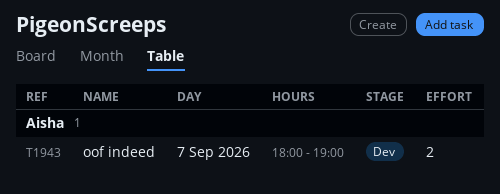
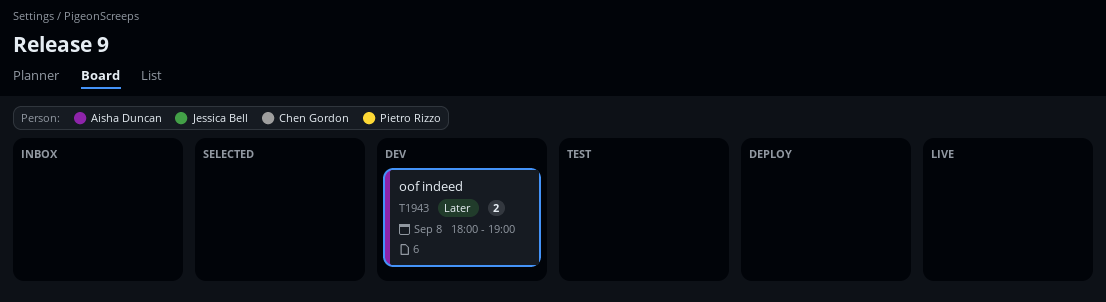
T1943, day: Sep 7 -> Sep 8

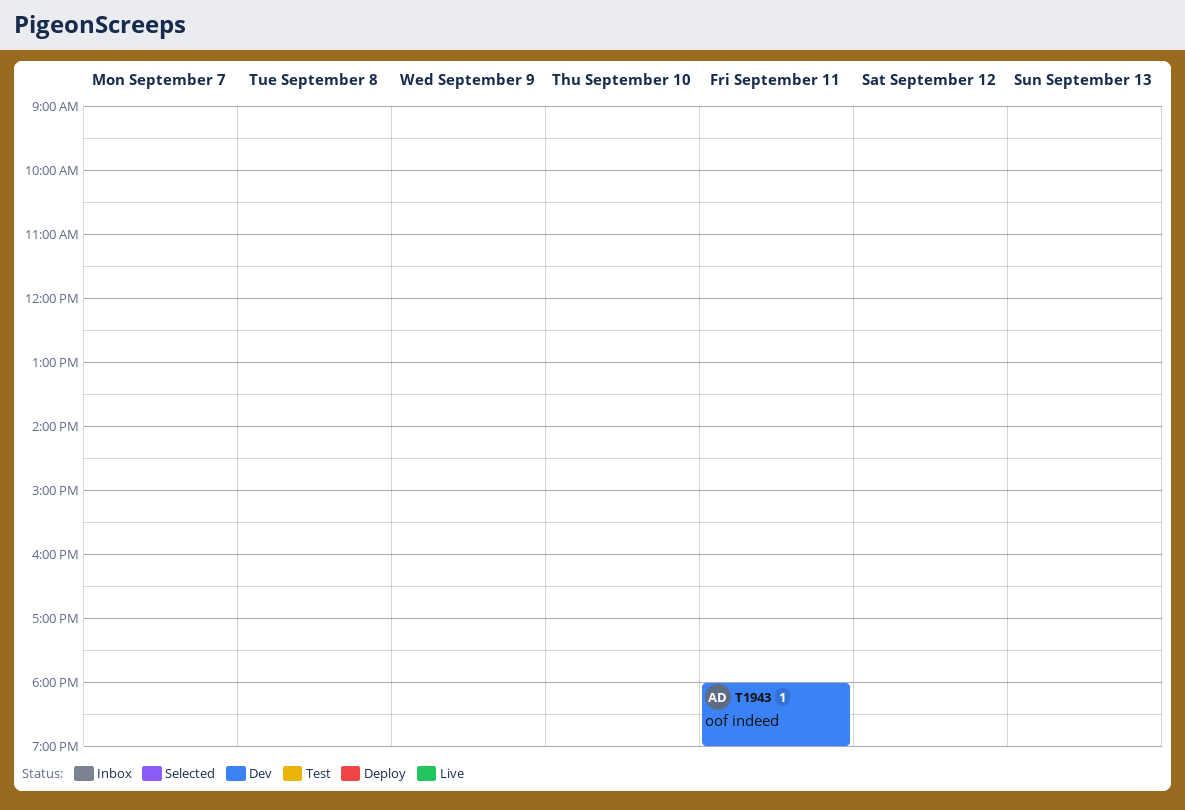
T1943, estimate: 2 -> 1
T1943, day: Sep 8 -> Sep 11

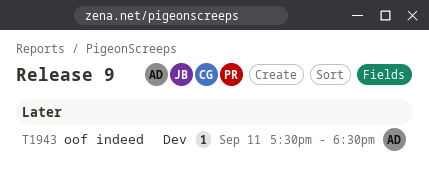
T1943, begins: 18:00 -> 17:30
T1943, ends: 19:00 -> 18:30

